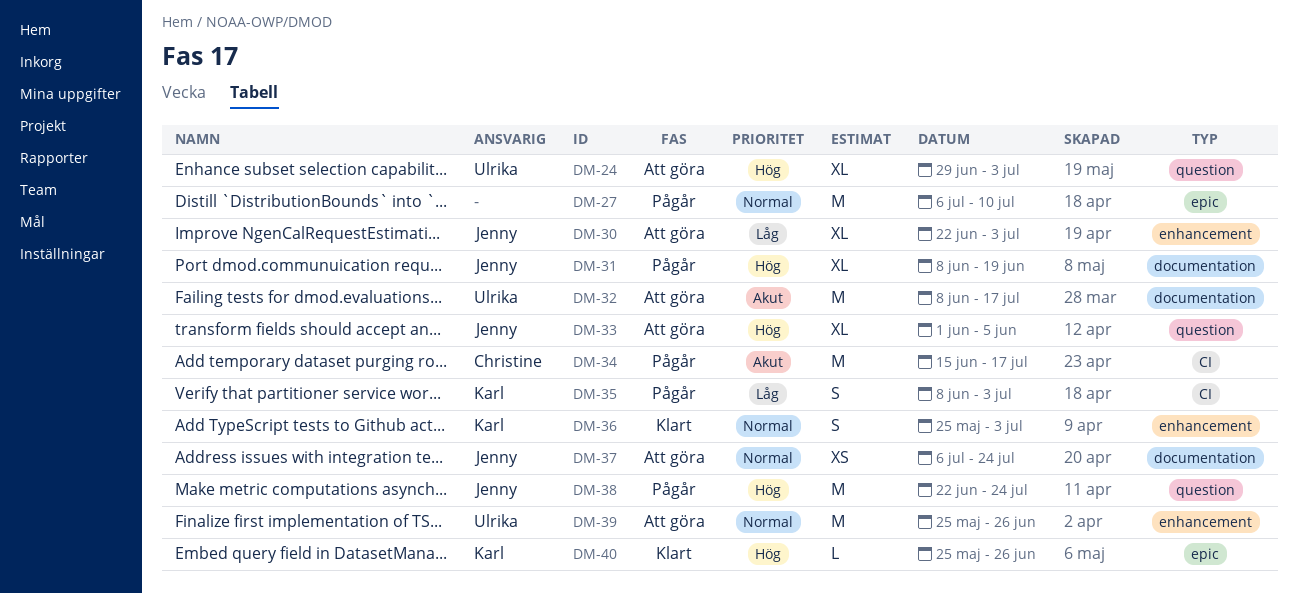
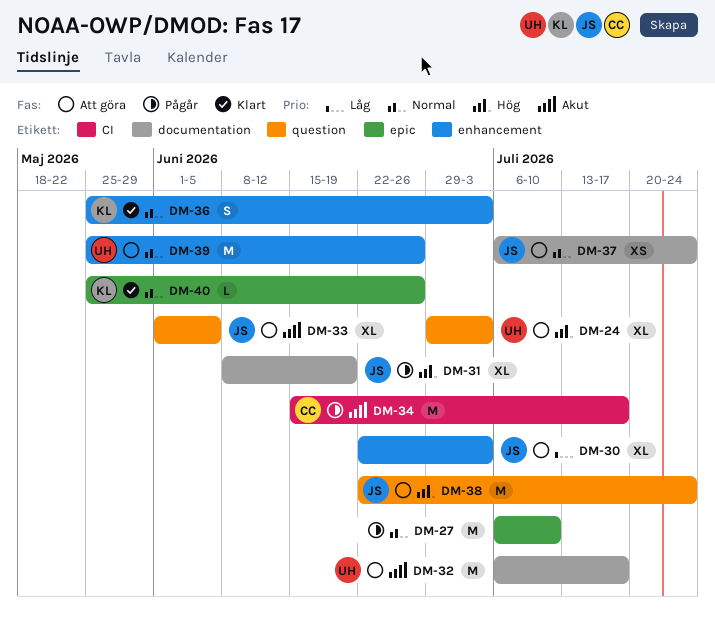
DM-32, start: Jun 8 -> Jul 6
DM-33, priority: Hög -> Akut
DM-35: present -> none
DM-38, status: Pågår -> Att göra
DM-40, priority: Hög -> Normal

